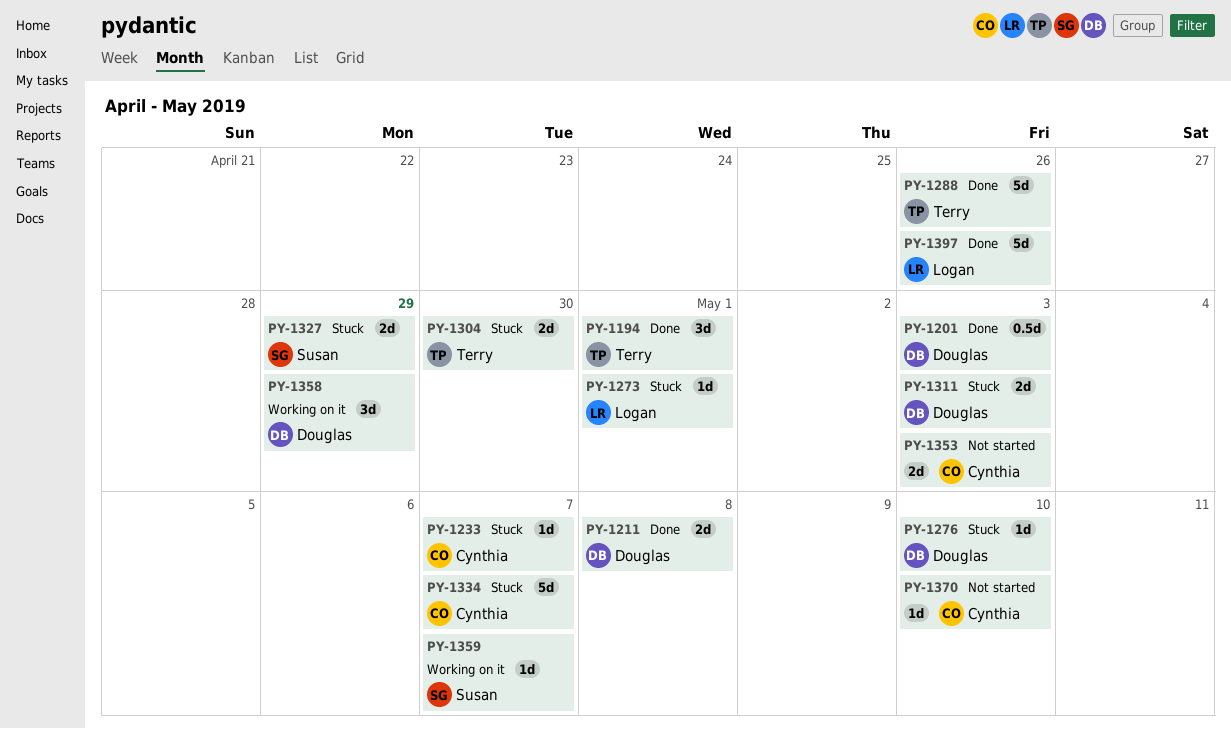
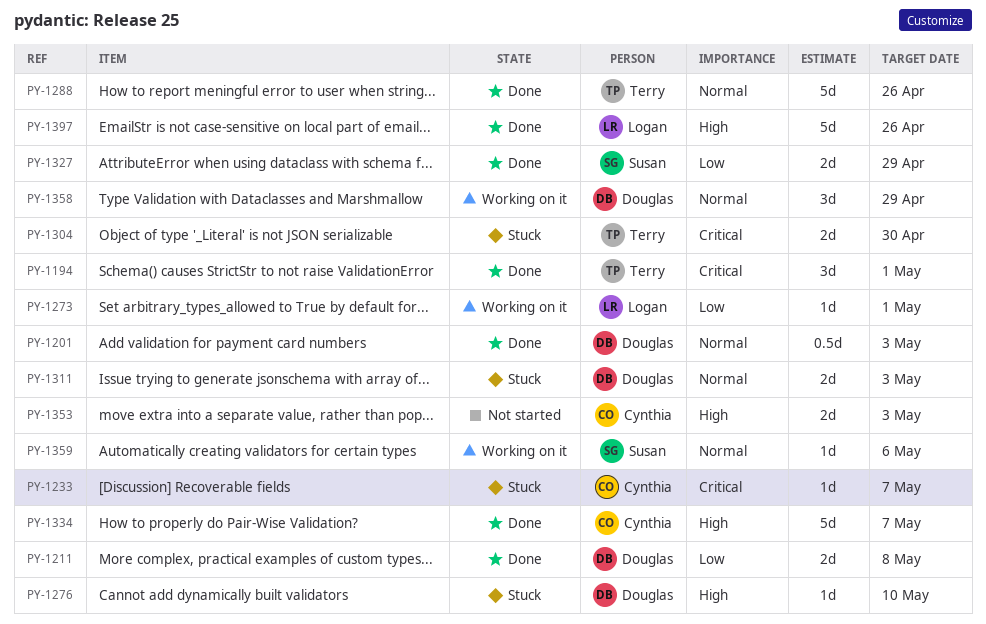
PY-1273, status: Stuck -> Working on it
PY-1327, status: Stuck -> Done
PY-1334, status: Stuck -> Done
PY-1359, due: May 7 -> May 6
PY-1370: present -> none

